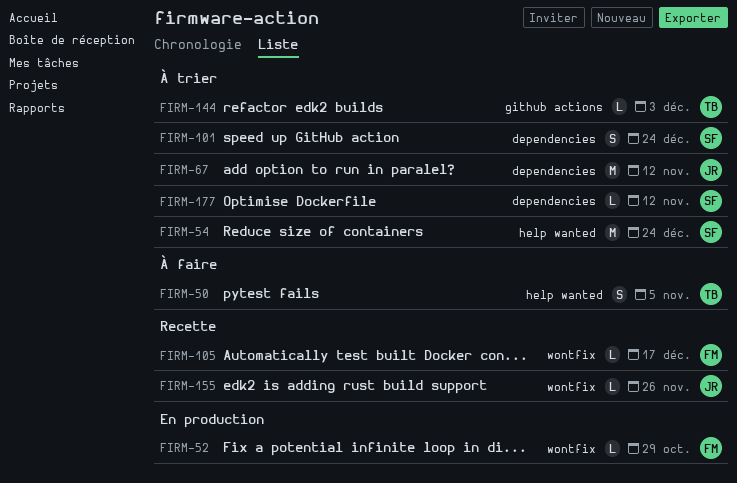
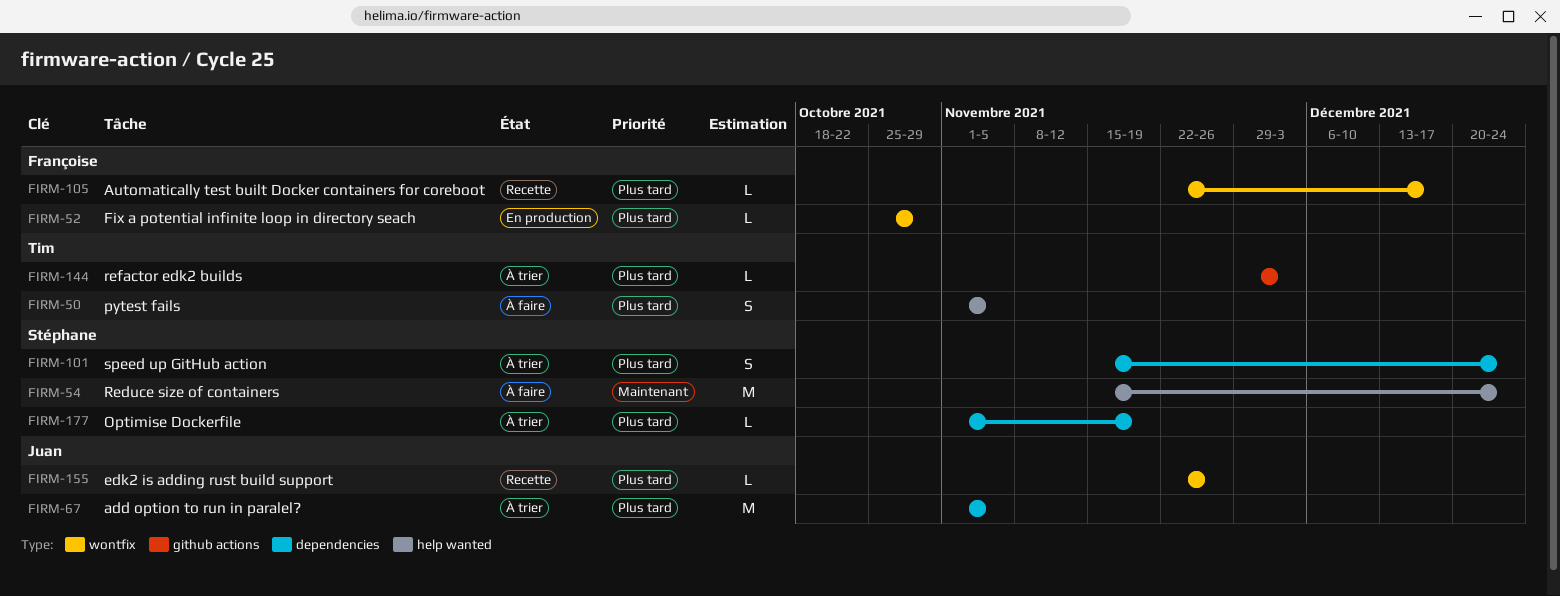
FIRM-54, status: À trier -> À faire
FIRM-67, due: Nov 12 -> Nov 5
FIRM-177, due: Nov 12 -> Nov 19

